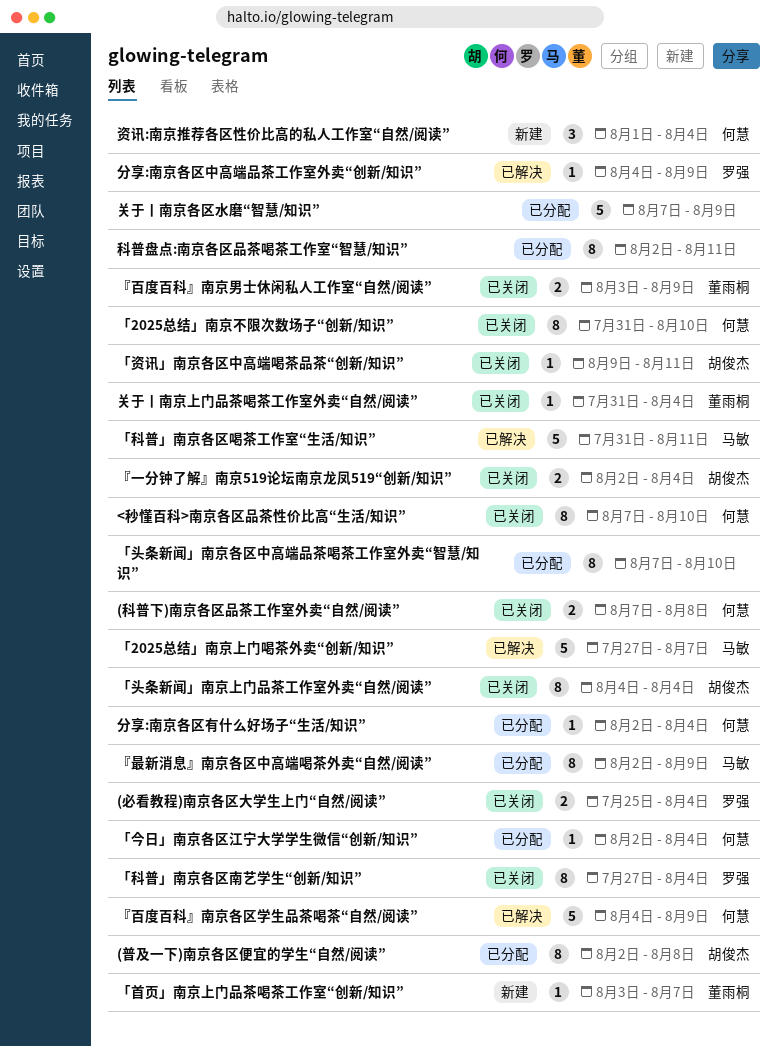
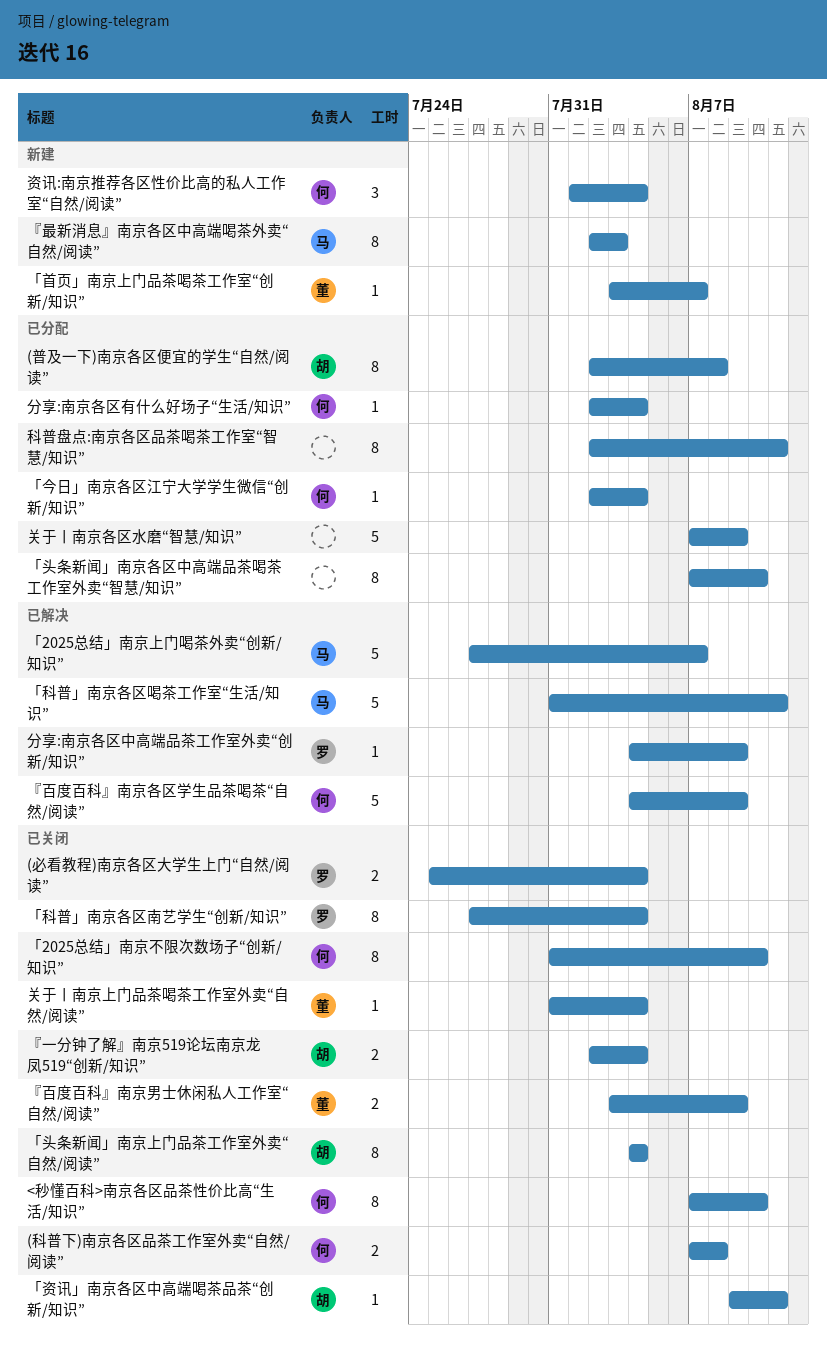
『最新消息』南京各区中高端喝茶外卖“自然/阅读”, status: 已分配 -> 新建
『最新消息』南京各区中高端喝茶外卖“自然/阅读”, due: Aug 9 -> Aug 3

